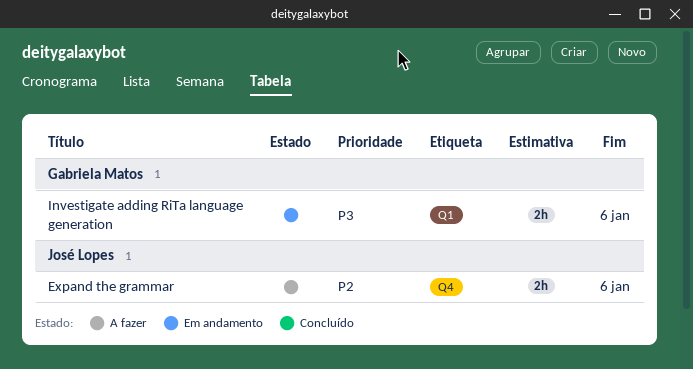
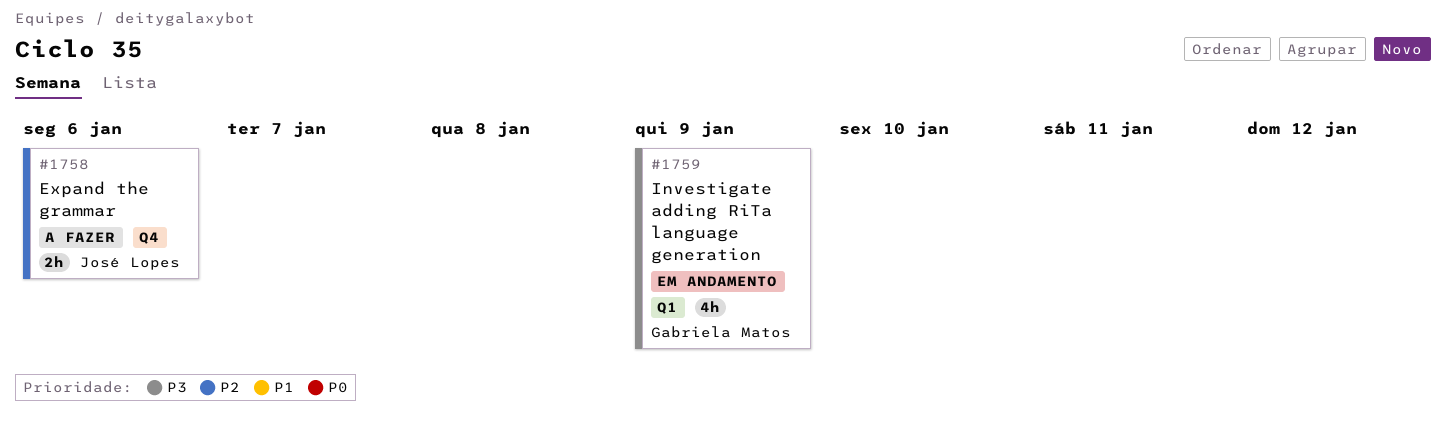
Investigate adding RiTa language generation, estimate: 2h -> 4h
Investigate adding RiTa language generation, due: Jan 6 -> Jan 9

